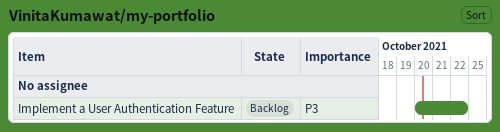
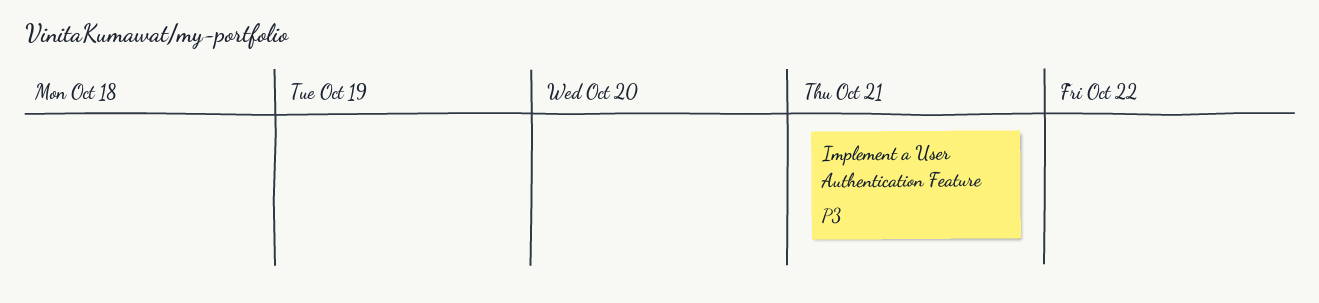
Implement a User Authentication Feature, due: Oct 22 -> Oct 21

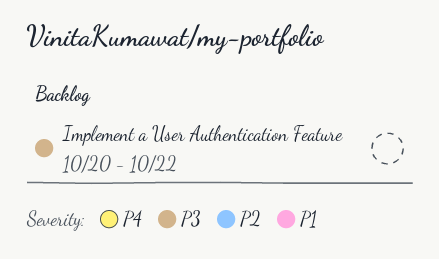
Implement a User Authentication Feature, due: Oct 21 -> Oct 22

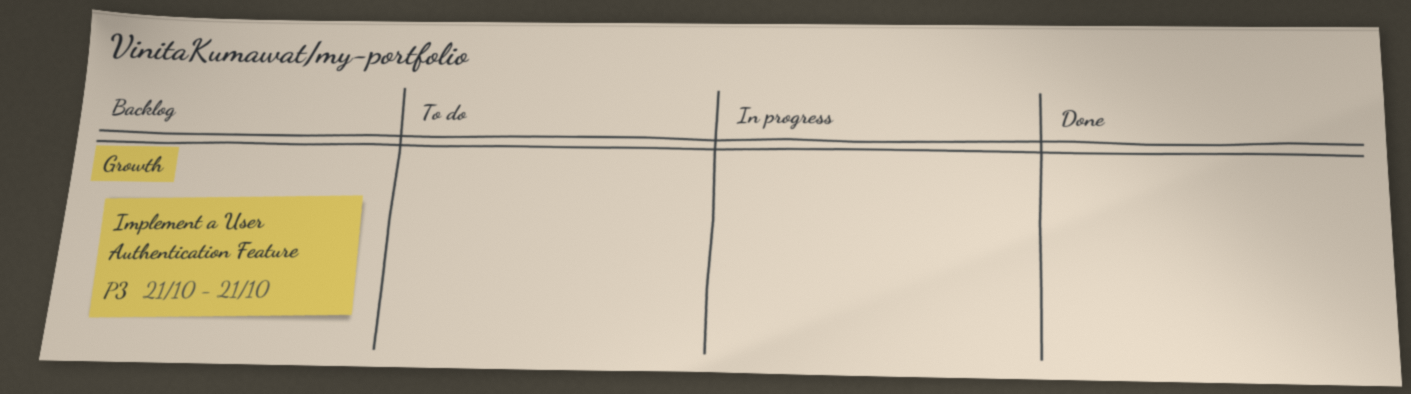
Implement a User Authentication Feature, start: Oct 20 -> Oct 21
Implement a User Authentication Feature, due: Oct 22 -> Oct 21

